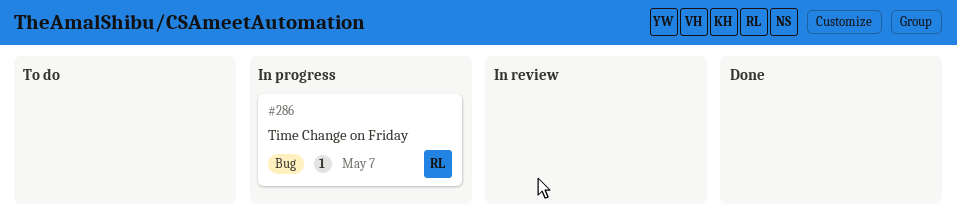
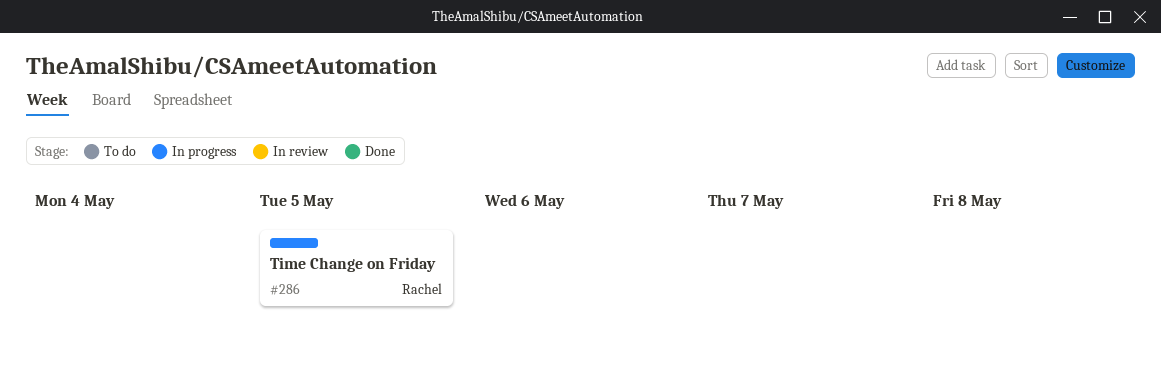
#286, due: May 7 -> May 5

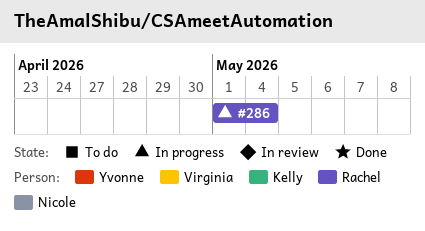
#286, due: May 5 -> May 4

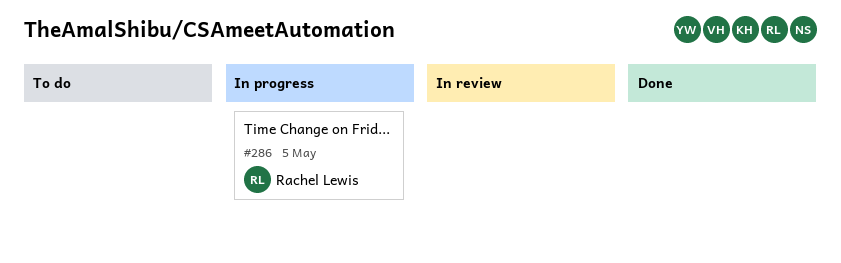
#286, due: May 4 -> May 5

